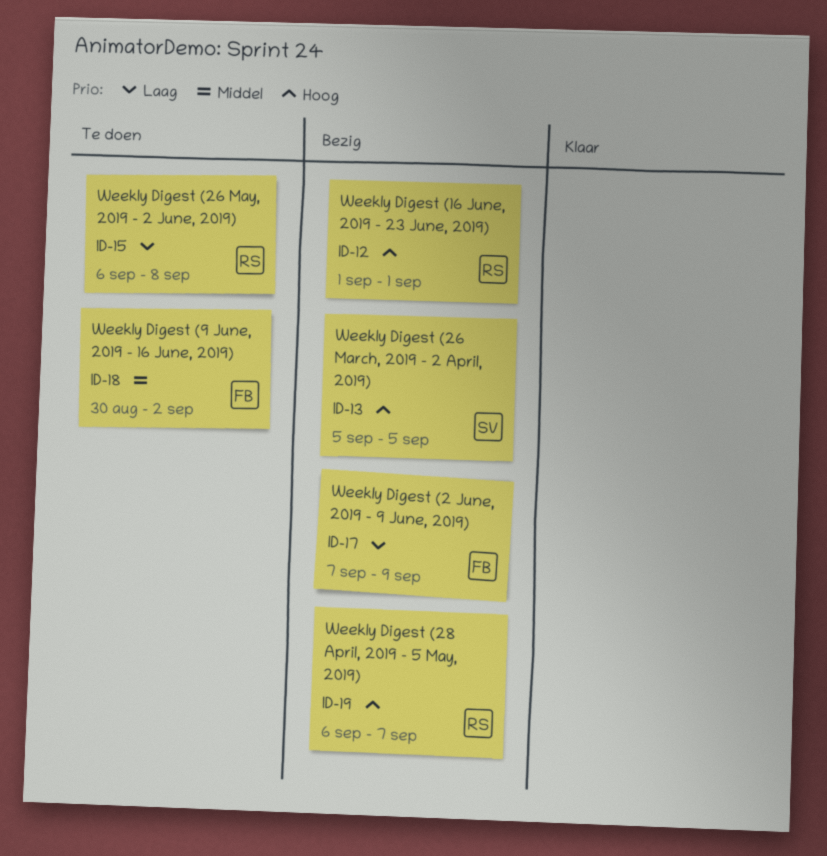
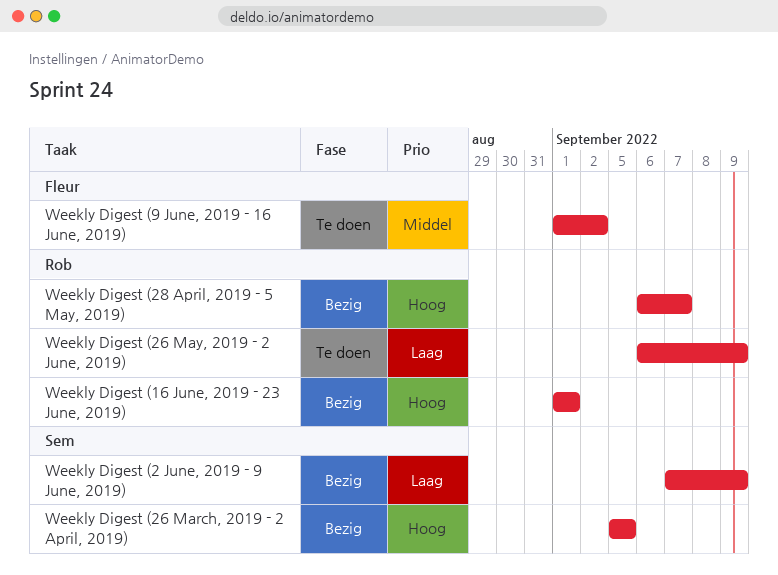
Weekly Digest (2 June, 2019 - 9 June, 2019), owner: Fleur -> Sem
Weekly Digest (26 May, 2019 - 2 June, 2019), due: Sep 8 -> Sep 9
Weekly Digest (9 June, 2019 - 16 June, 2019), start: Aug 30 -> Sep 1

